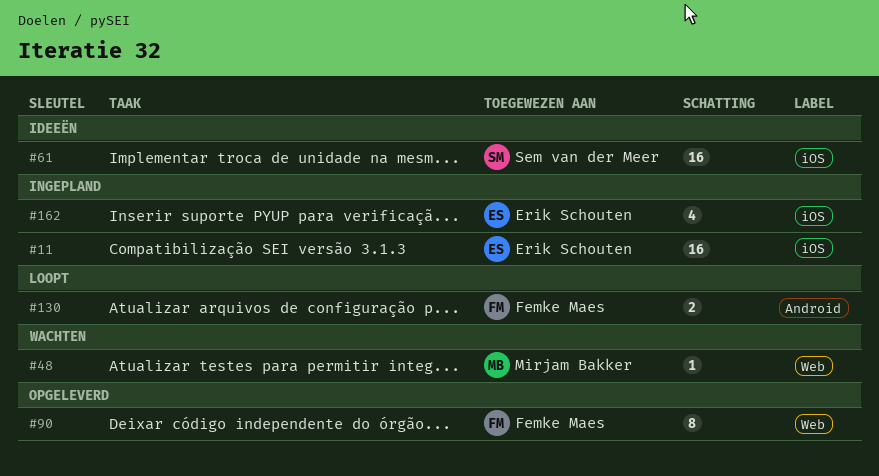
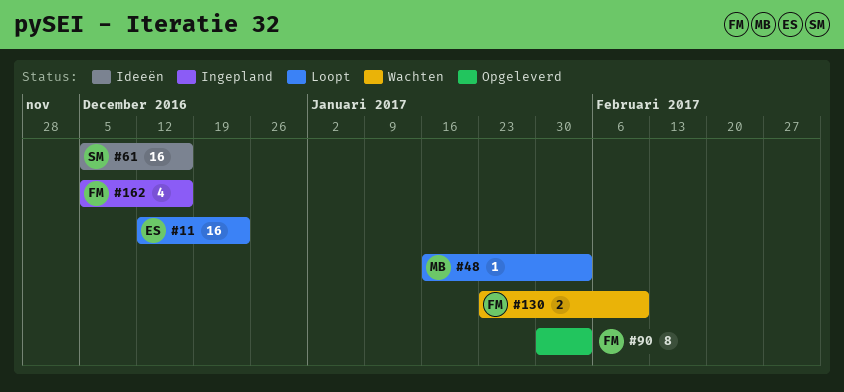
#11, status: Ingepland -> Loopt
#48, status: Wachten -> Loopt
#130, status: Loopt -> Wachten
#162, owner: Erik Schouten -> Femke Maes

